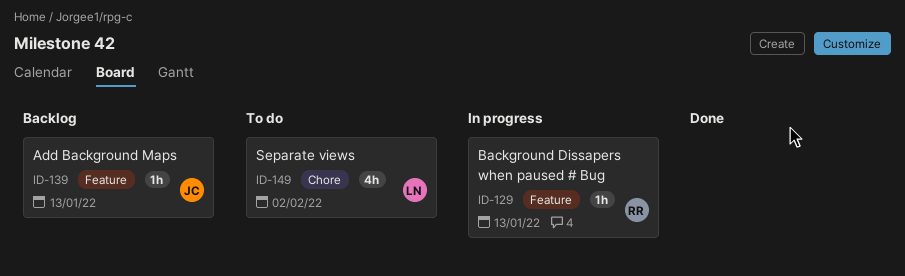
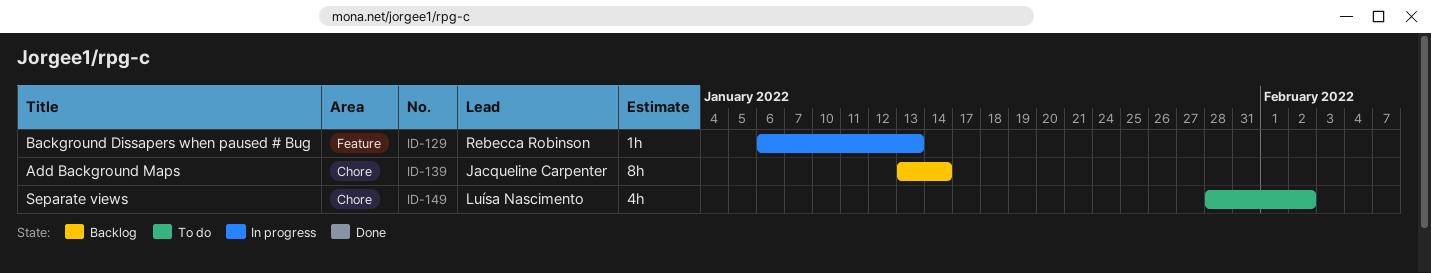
ID-139, label: Feature -> Chore
ID-139, estimate: 1h -> 8h
ID-139, due: Jan 13 -> Jan 14

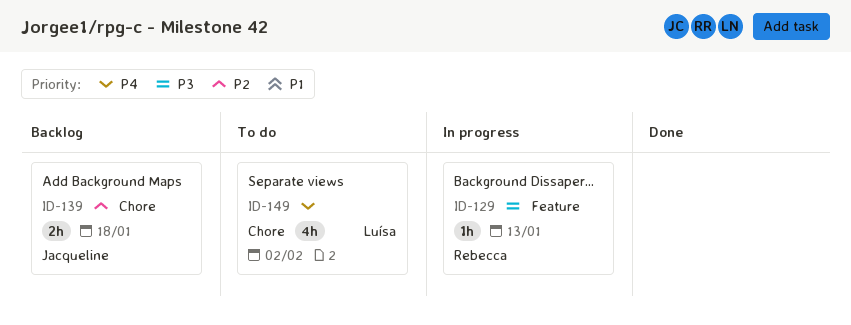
ID-139, estimate: 8h -> 2h
ID-139, due: Jan 14 -> Jan 18

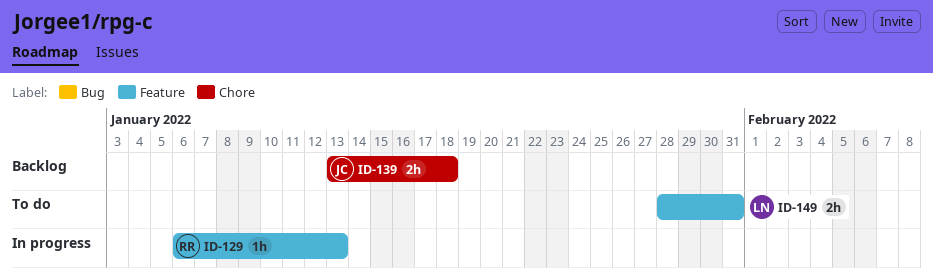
ID-149, label: Chore -> Feature
ID-149, estimate: 4h -> 2h
ID-149, due: Feb 2 -> Jan 31

